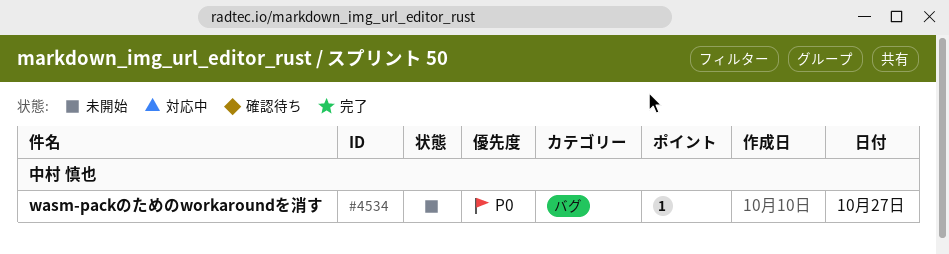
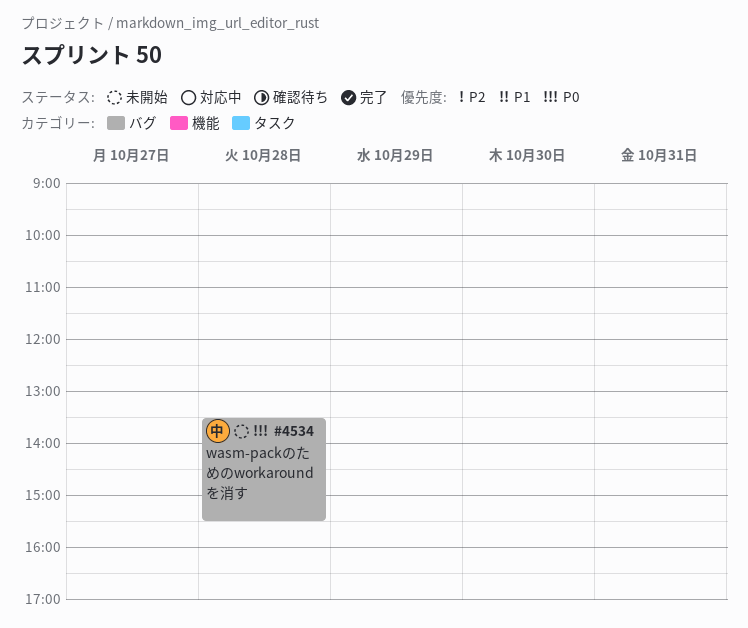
#4534, day: Oct 27 -> Oct 28

